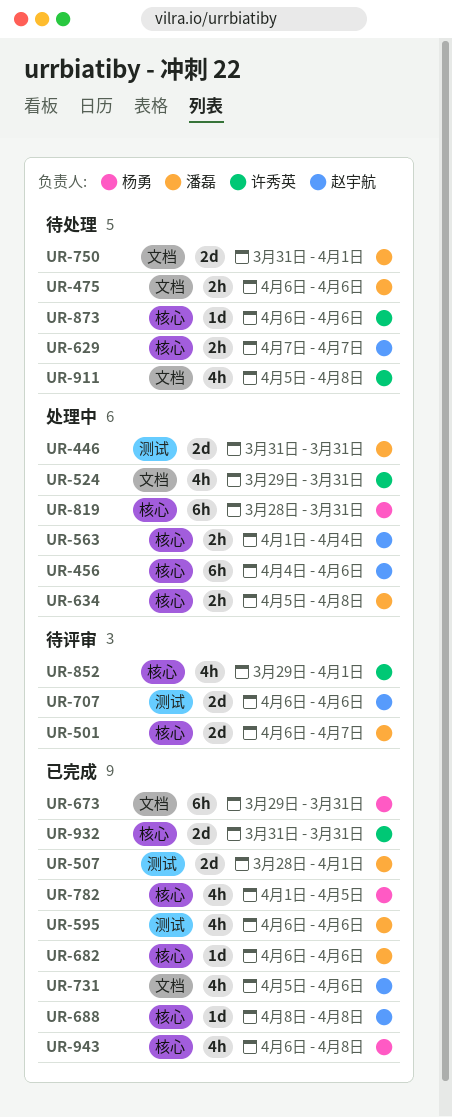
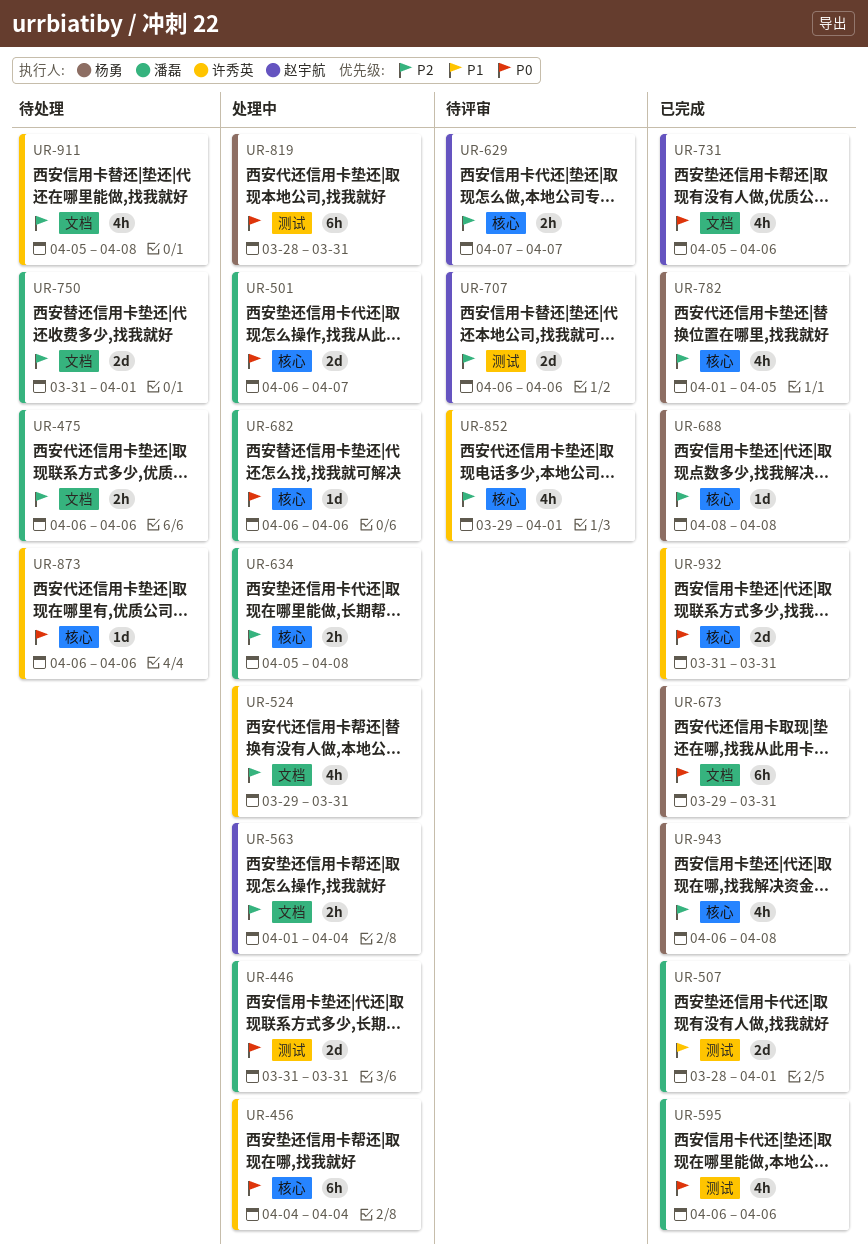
UR-456, owner: 赵宇航 -> 许秀英
UR-456, due: Apr 6 -> Apr 4
UR-501, status: 待评审 -> 处理中
UR-563, label: 核心 -> 文档
UR-629, status: 待处理 -> 待评审
UR-682, status: 已完成 -> 处理中
UR-688, owner: 赵宇航 -> 杨勇
UR-819, label: 核心 -> 测试

